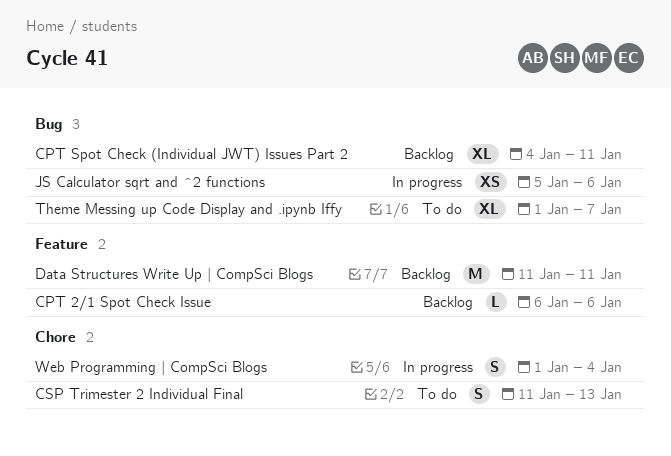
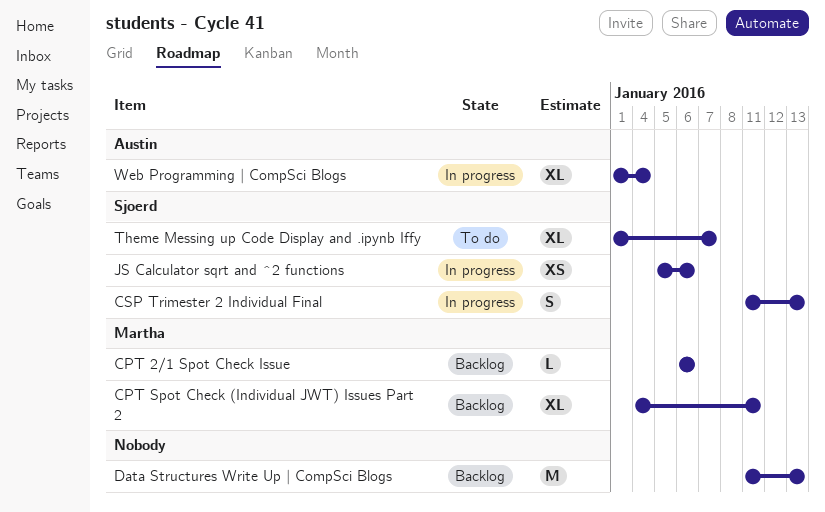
CSP Trimester 2 Individual Final, status: To do -> In progress
Data Structures Write Up | CompSci Blogs, due: Jan 11 -> Jan 13
Web Programming | CompSci Blogs, estimate: S -> XL

